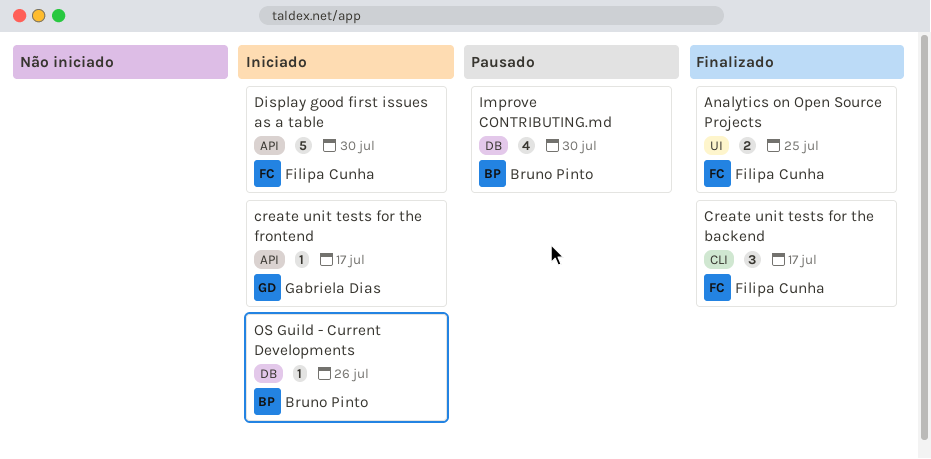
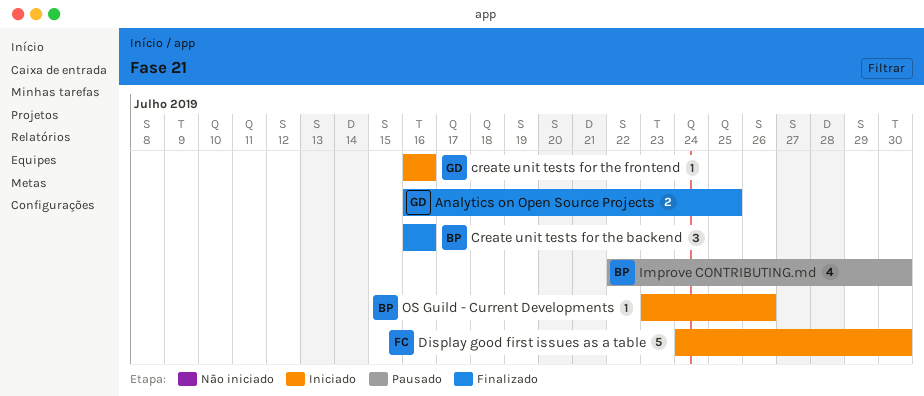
Analytics on Open Source Projects, owner: Filipa Cunha -> Gabriela Dias
Create unit tests for the backend, owner: Filipa Cunha -> Bruno Pinto
Create unit tests for the backend, due: Jul 17 -> Jul 16
create unit tests for the frontend, due: Jul 17 -> Jul 16

